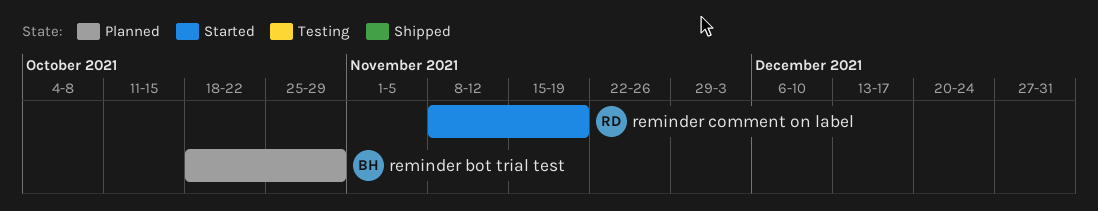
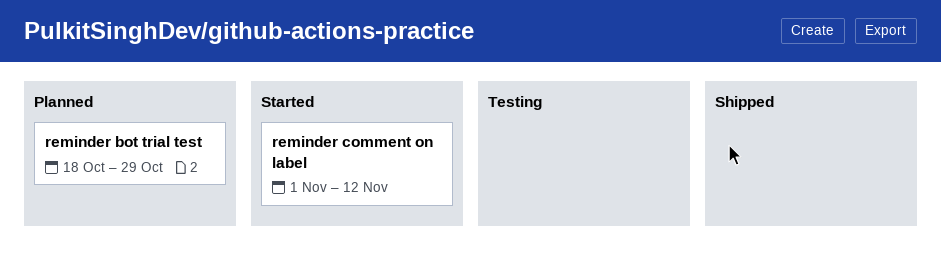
reminder comment on label, start: Nov 8 -> Nov 1
reminder comment on label, due: Nov 19 -> Nov 12

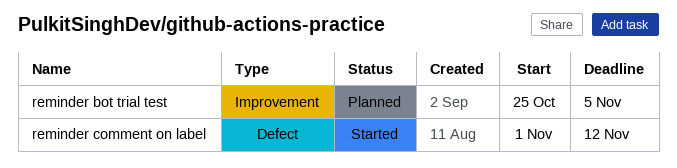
reminder bot trial test, start: Oct 18 -> Oct 25
reminder bot trial test, due: Oct 29 -> Nov 5

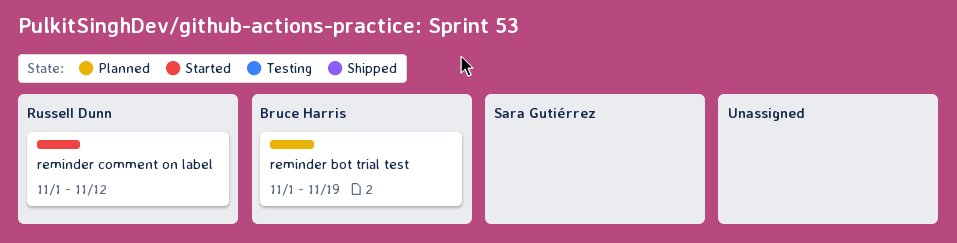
reminder bot trial test, start: Oct 25 -> Nov 1
reminder bot trial test, due: Nov 5 -> Nov 19

